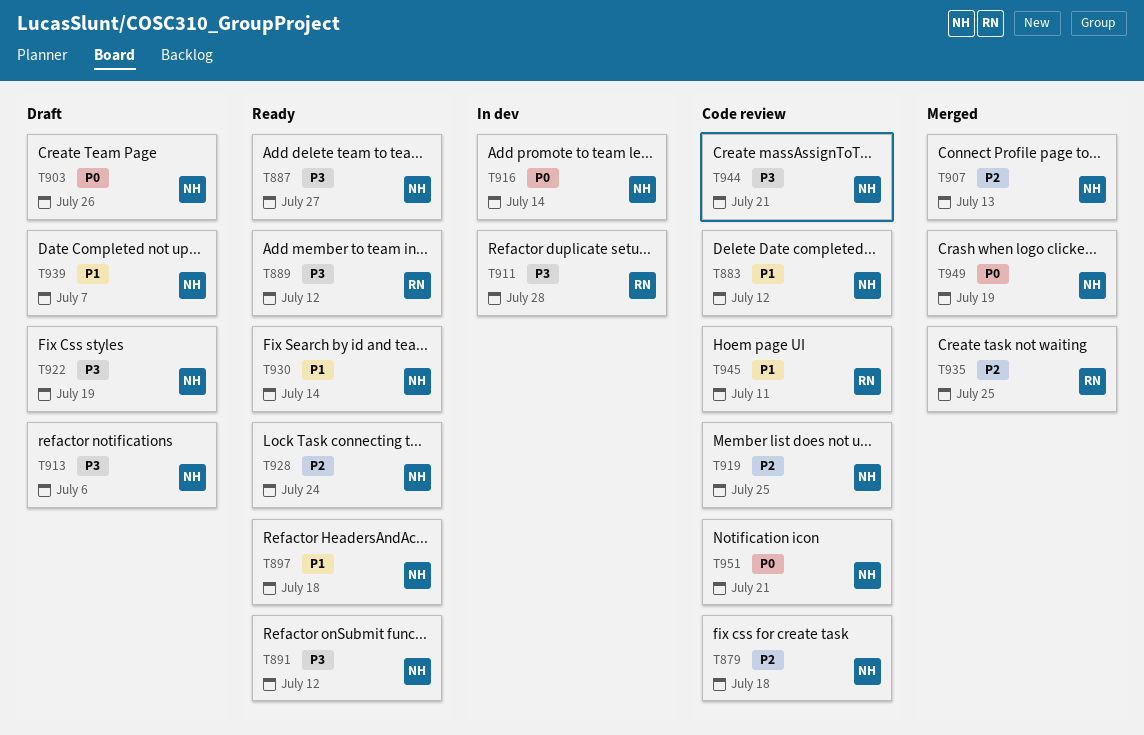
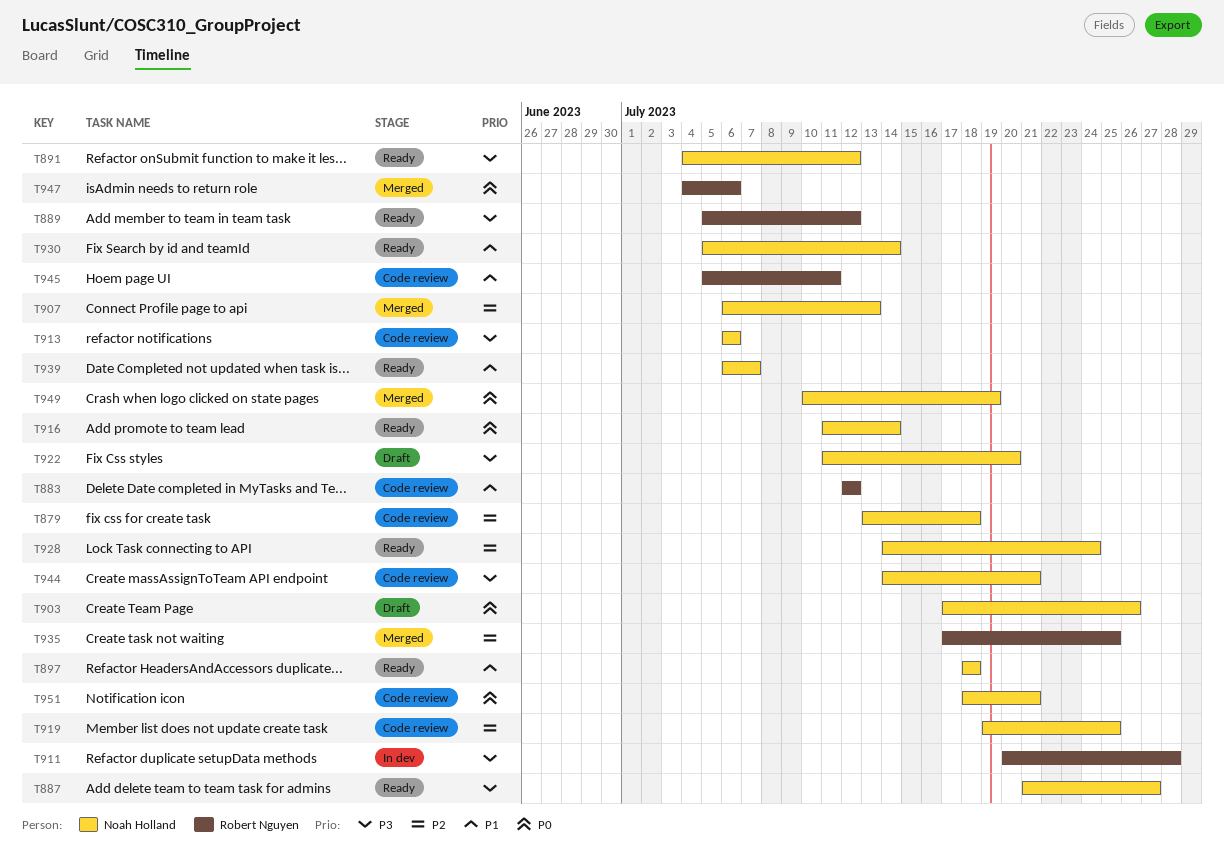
T883, owner: Noah Holland -> Robert Nguyen
T913, status: Draft -> Code review
T916, status: In dev -> Ready
T922, due: Jul 19 -> Jul 20
T939, status: Draft -> Ready
T947: none -> present

